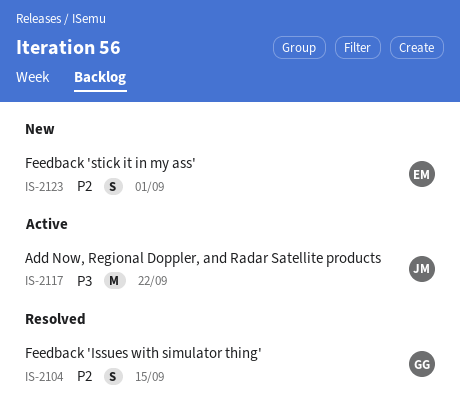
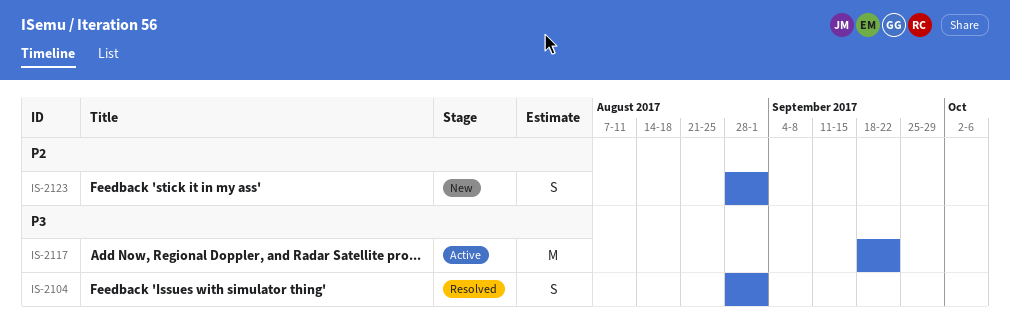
IS-2104, priority: P2 -> P3
IS-2104, due: Sep 15 -> Sep 1

